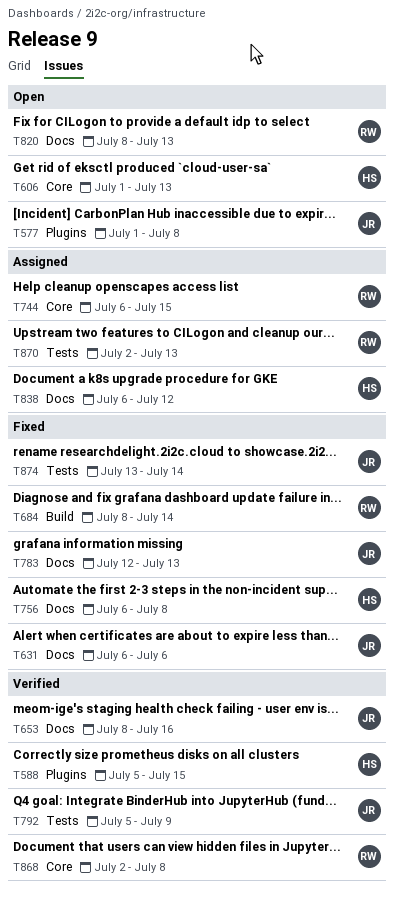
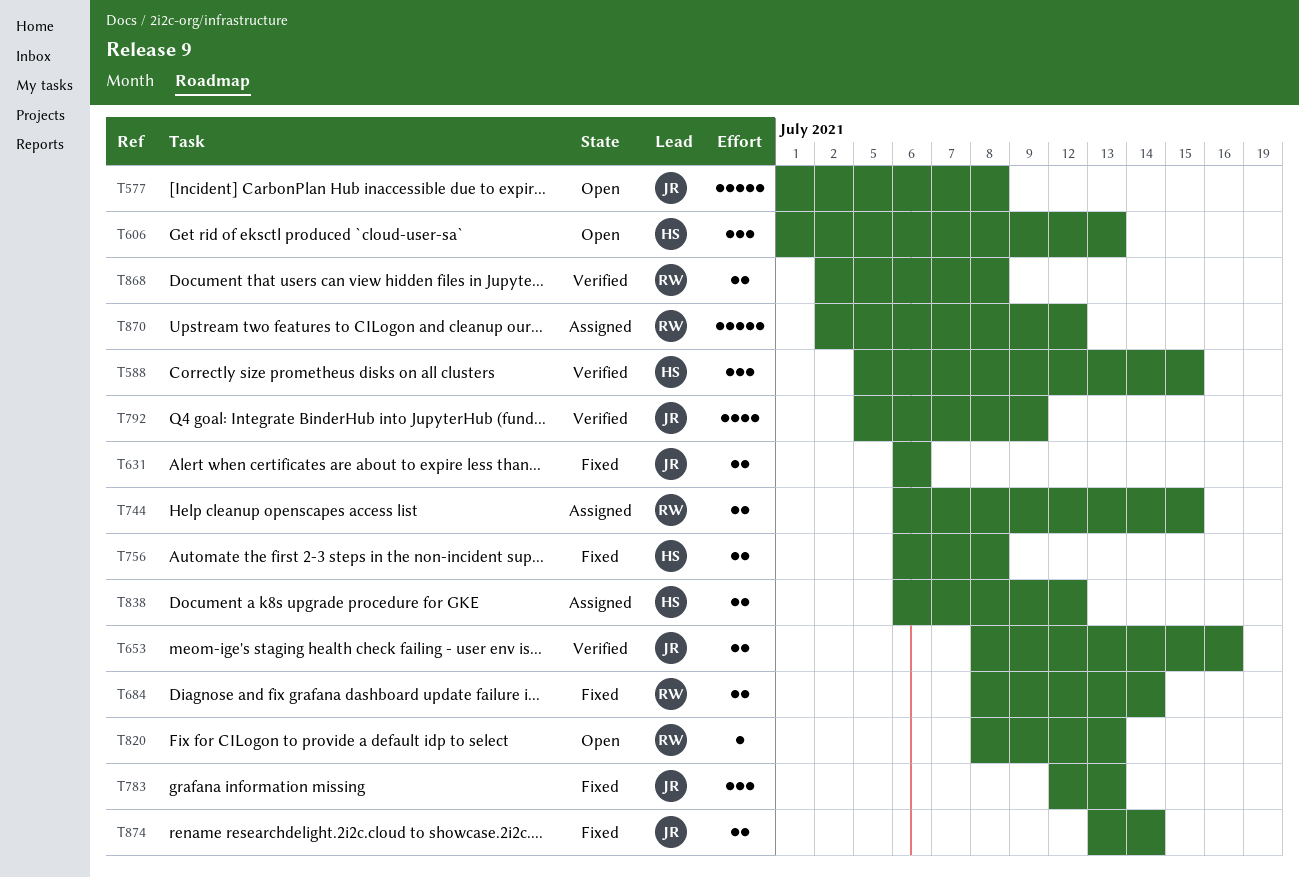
T870, due: Jul 13 -> Jul 12

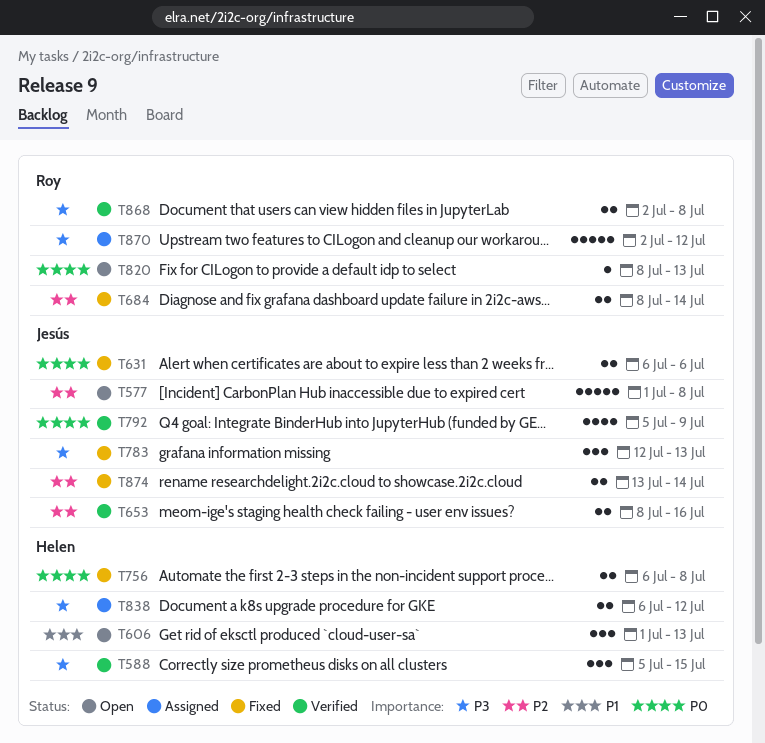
T744: present -> none

